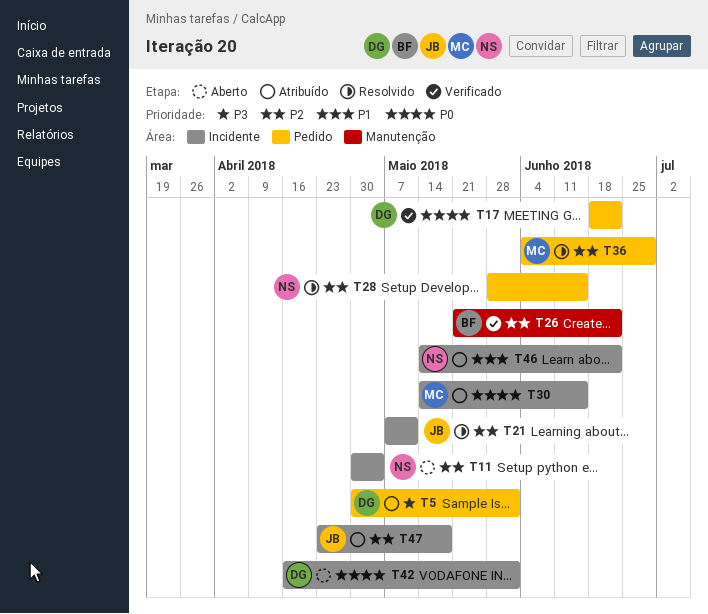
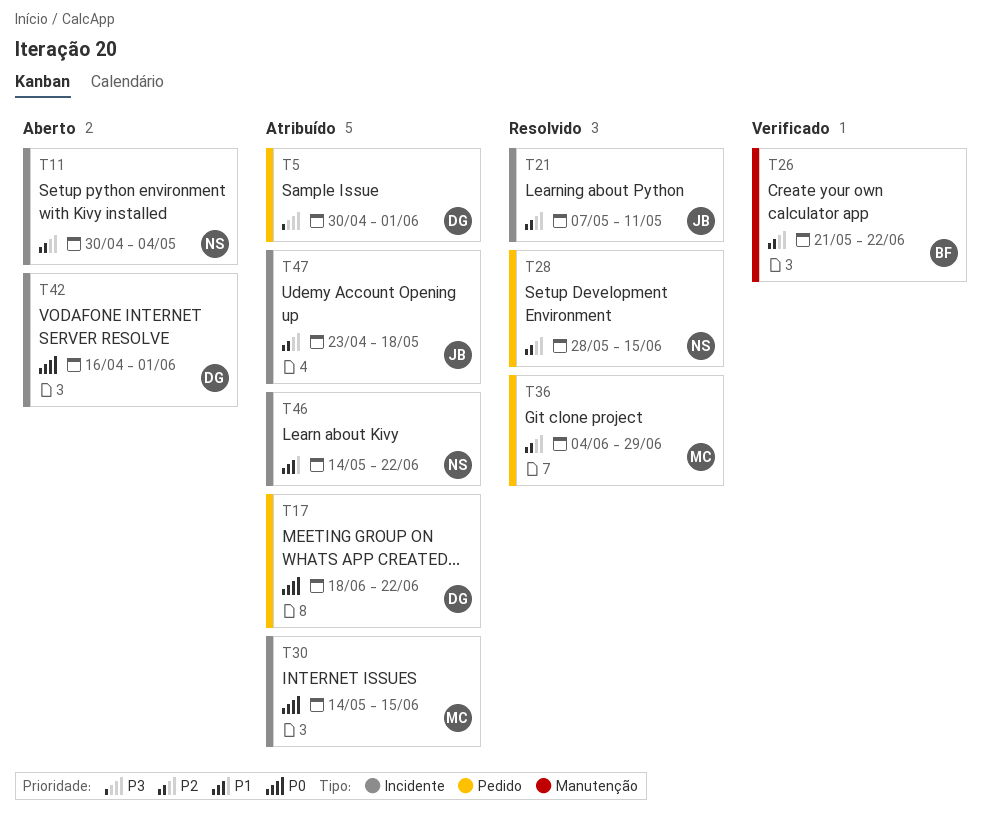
T17, status: Verificado -> Atribuído

